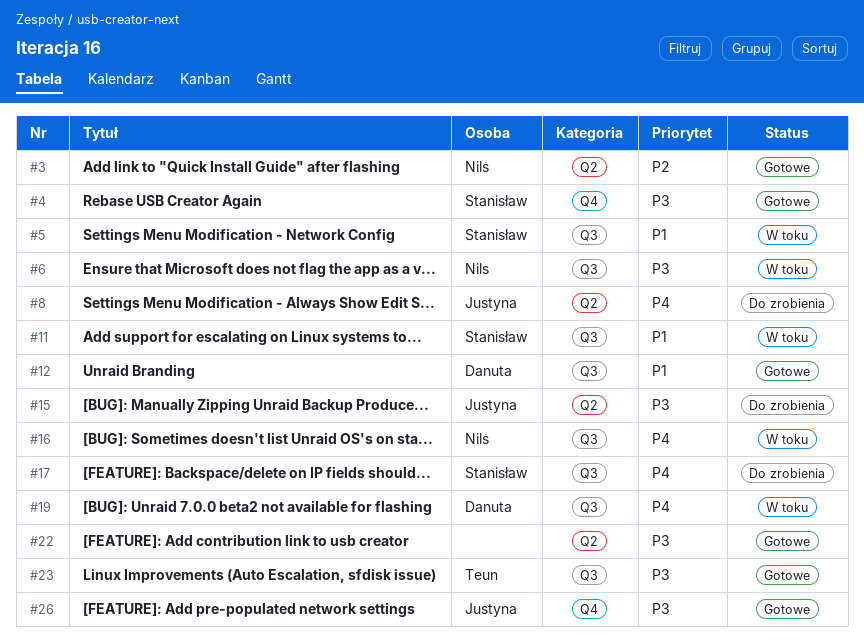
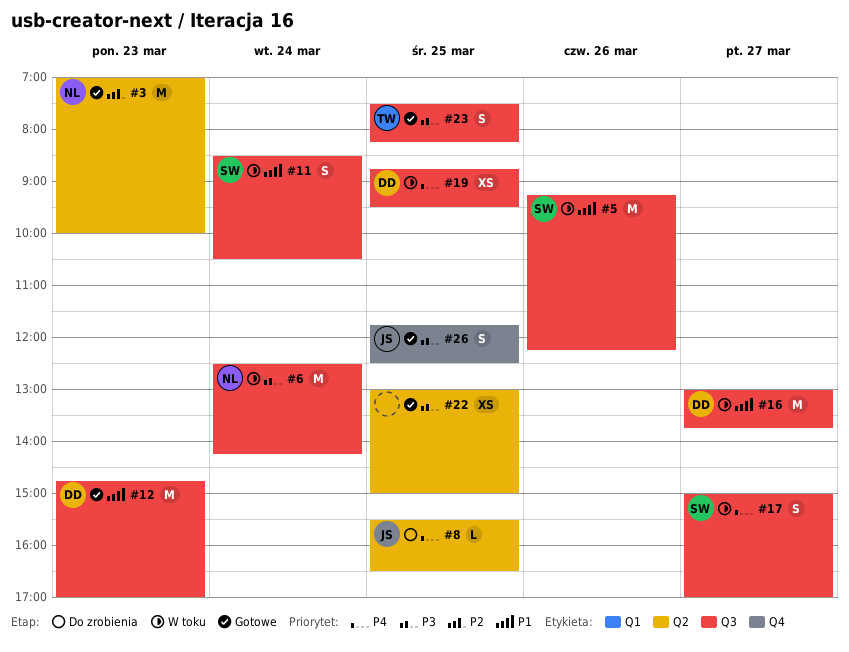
#4: present -> none
#15: present -> none
#16, owner: Nils -> Danuta
#16, priority: P4 -> P1
#17, status: Do zrobienia -> W toku

